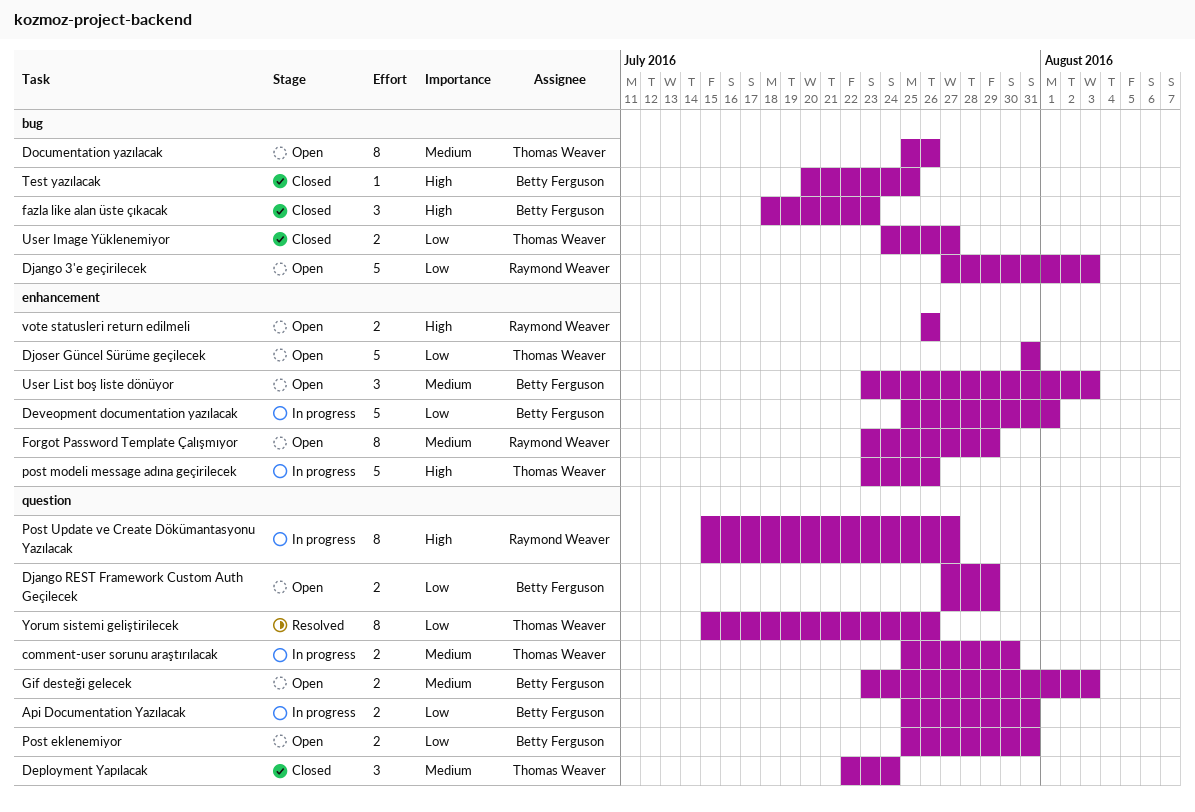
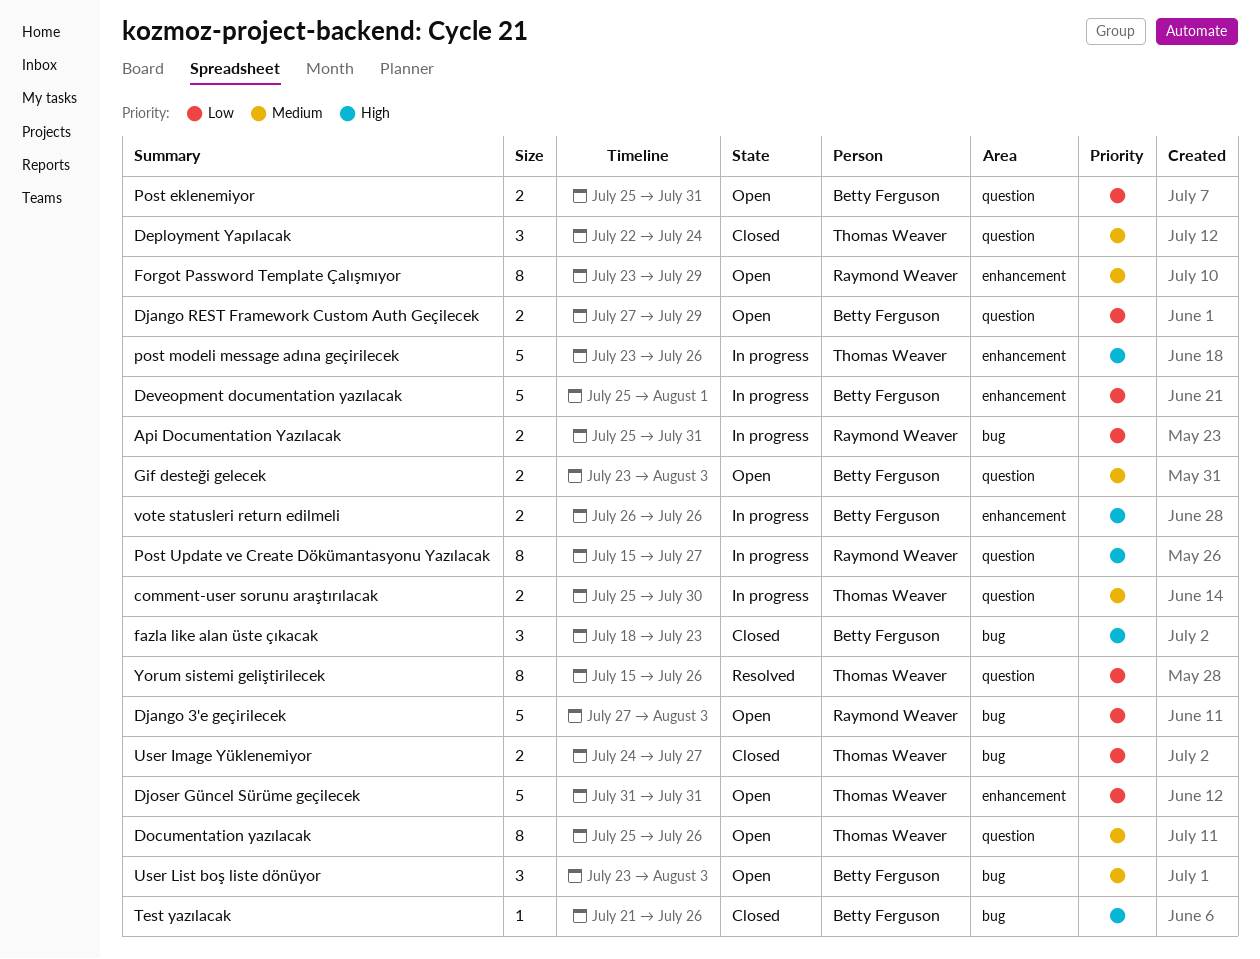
Api Documentation Yazılacak, owner: Betty Ferguson -> Raymond Weaver
Api Documentation Yazılacak, label: question -> bug
Documentation yazılacak, label: bug -> question
Test yazılacak, start: Jul 20 -> Jul 21
Test yazılacak, due: Jul 25 -> Jul 26
User List boş liste dönüyor, label: enhancement -> bug
vote statusleri return edilmeli, status: Open -> In progress
vote statusleri return edilmeli, owner: Raymond Weaver -> Betty Ferguson

